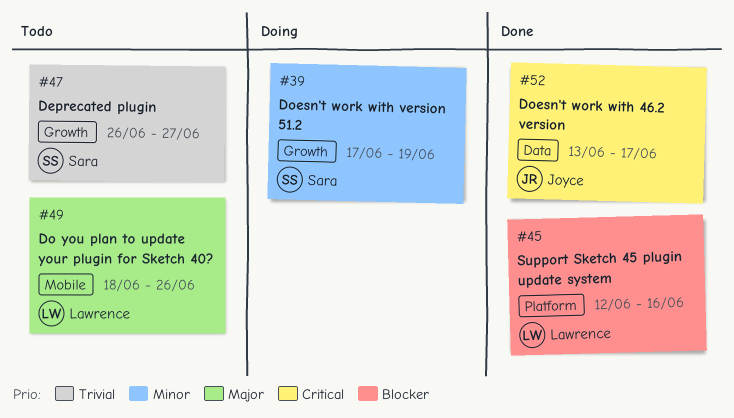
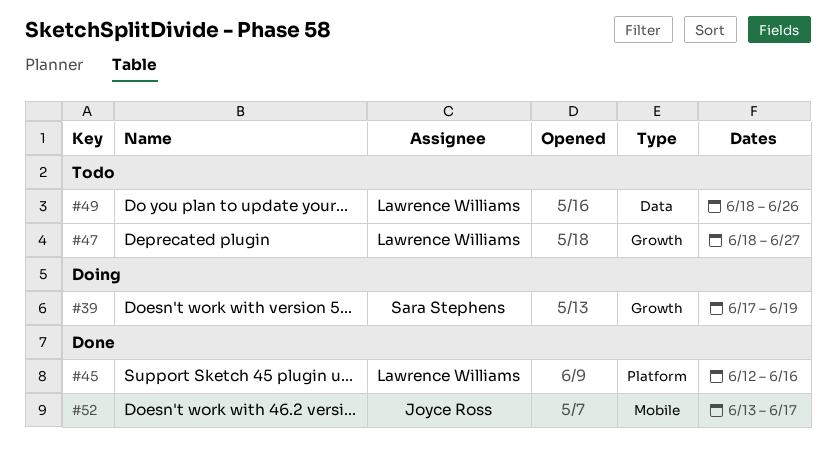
#47, owner: Sara Stephens -> Lawrence Williams
#47, start: Jun 26 -> Jun 18
#49, label: Mobile -> Data
#52, label: Data -> Mobile

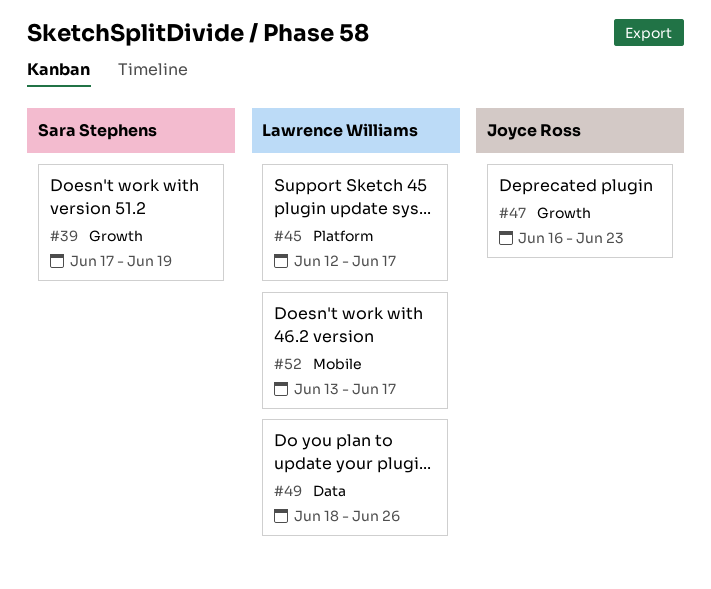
#45, due: Jun 16 -> Jun 17
#47, owner: Lawrence Williams -> Joyce Ross
#47, start: Jun 18 -> Jun 16
#47, due: Jun 27 -> Jun 23
#52, owner: Joyce Ross -> Lawrence Williams

